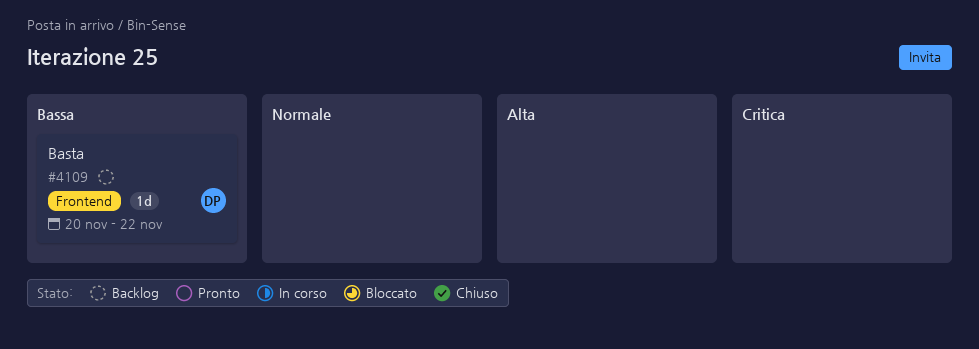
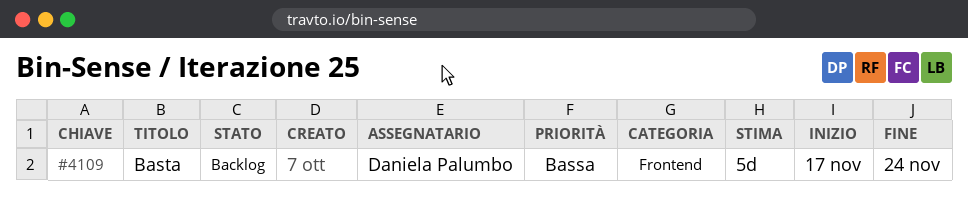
#4109, estimate: 1d -> 5d
#4109, start: Nov 20 -> Nov 17
#4109, due: Nov 22 -> Nov 24

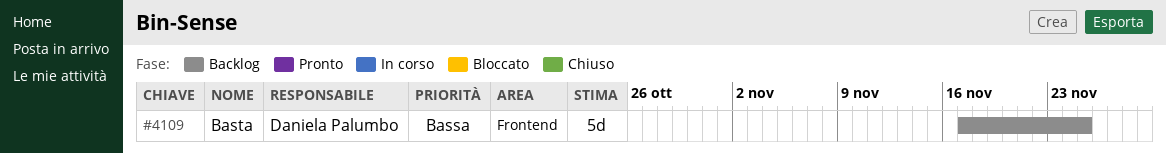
#4109, due: Nov 24 -> Nov 25

